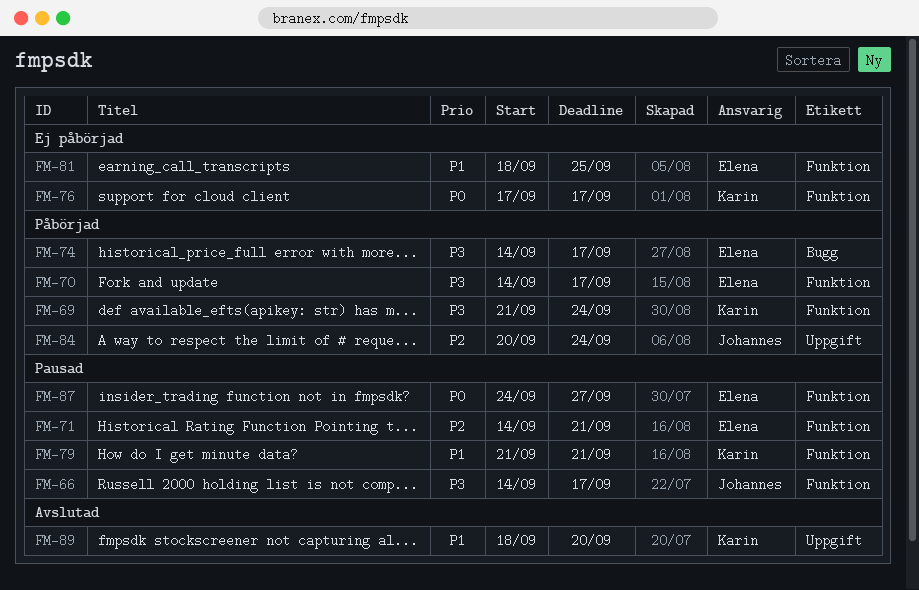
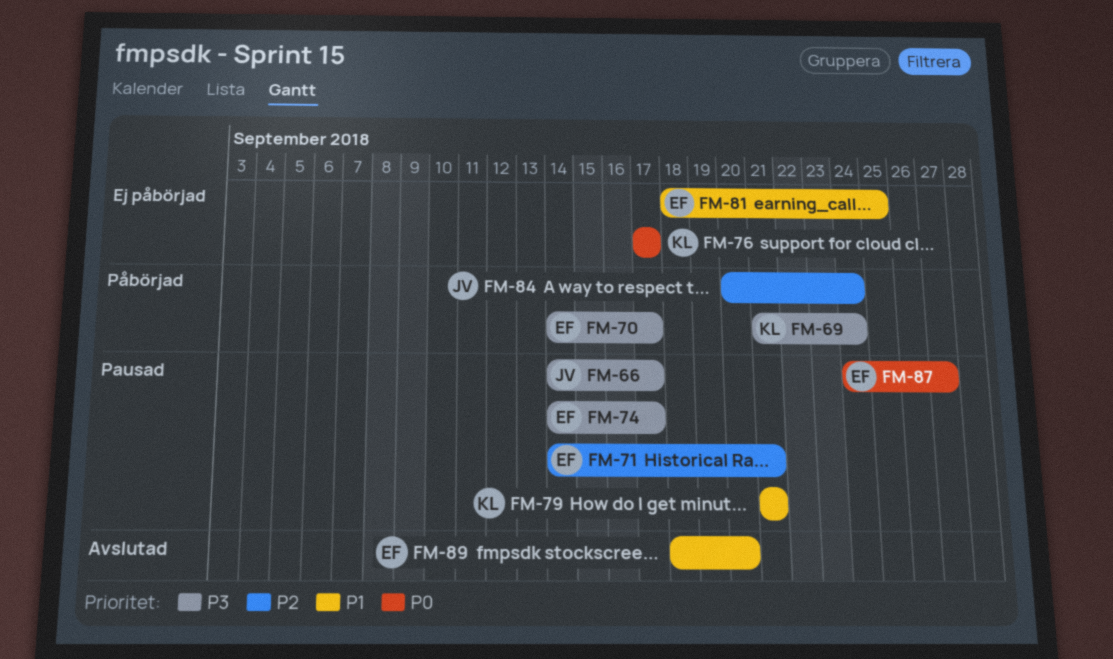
FM-74, status: Påbörjad -> Pausad
FM-89, owner: Karin -> Elena

